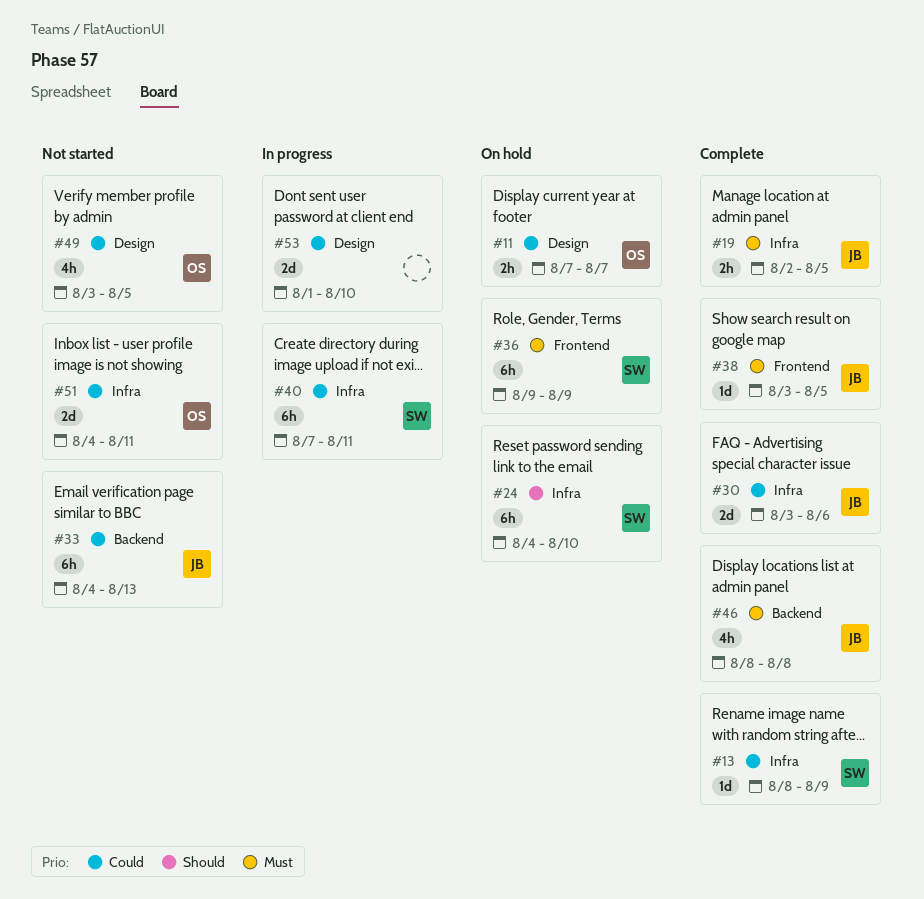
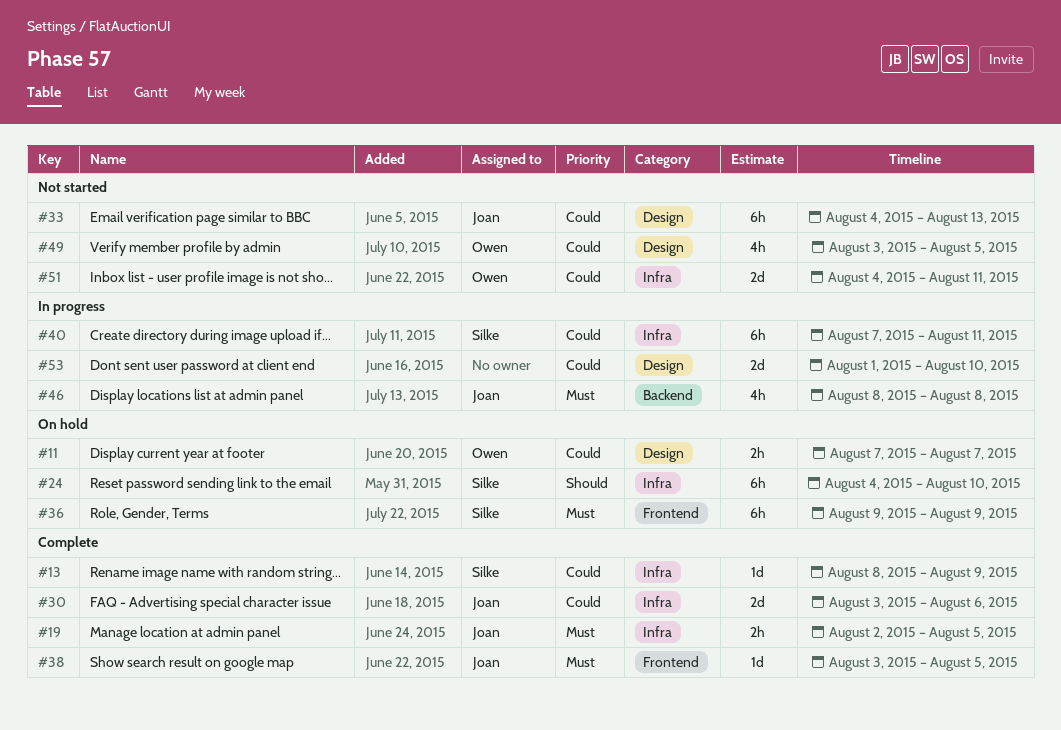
#33, label: Backend -> Design
#46, status: Complete -> In progress

